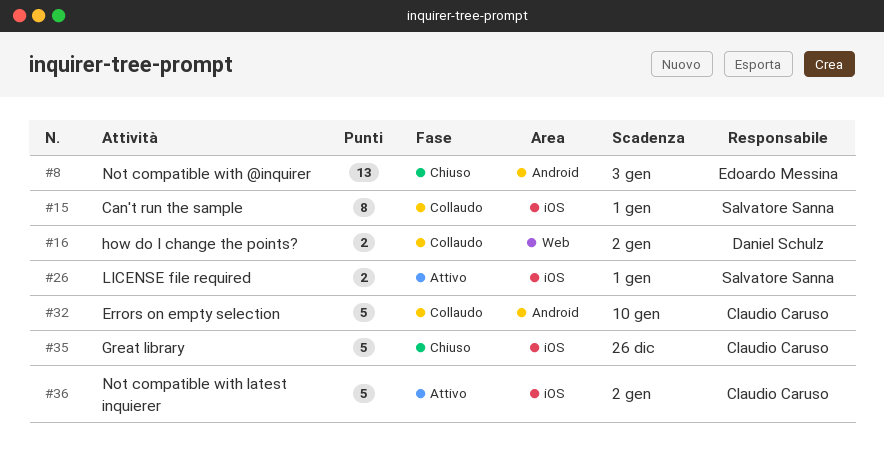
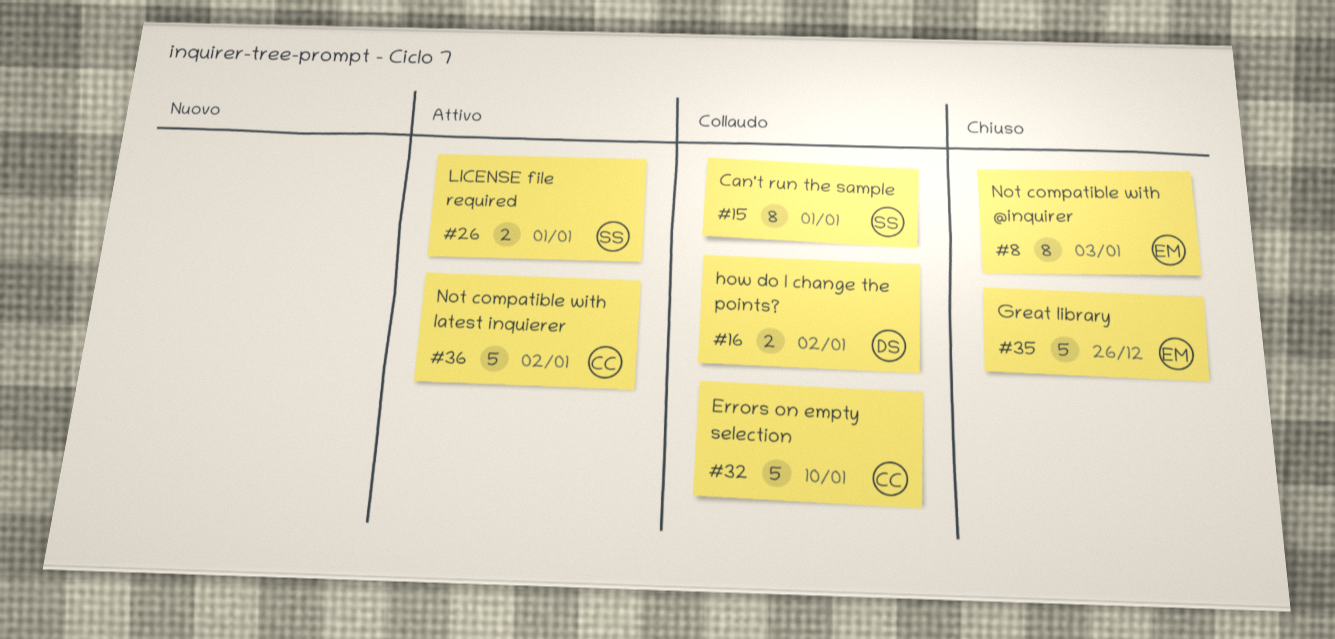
#8, estimate: 13 -> 8
#35, owner: Claudio Caruso -> Edoardo Messina

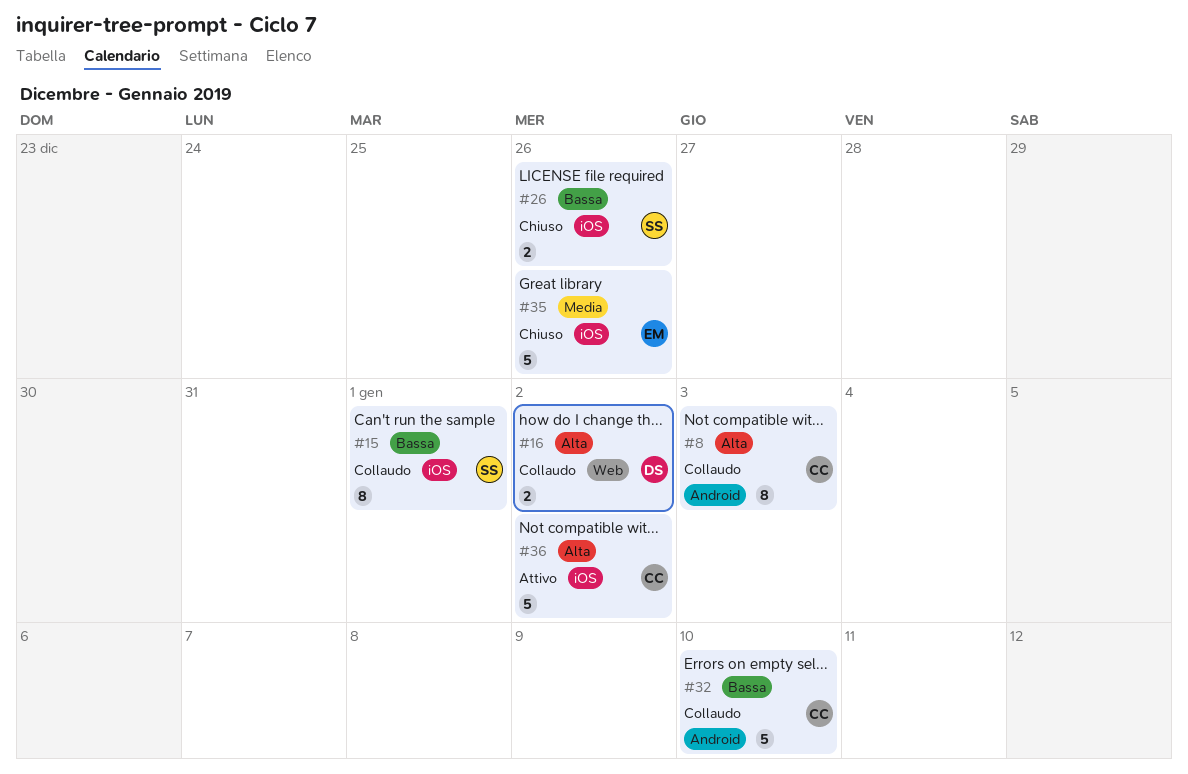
#8, status: Chiuso -> Collaudo
#8, owner: EM -> CC
#26, status: Attivo -> Chiuso
#26, due: Jan 1 -> Dec 26

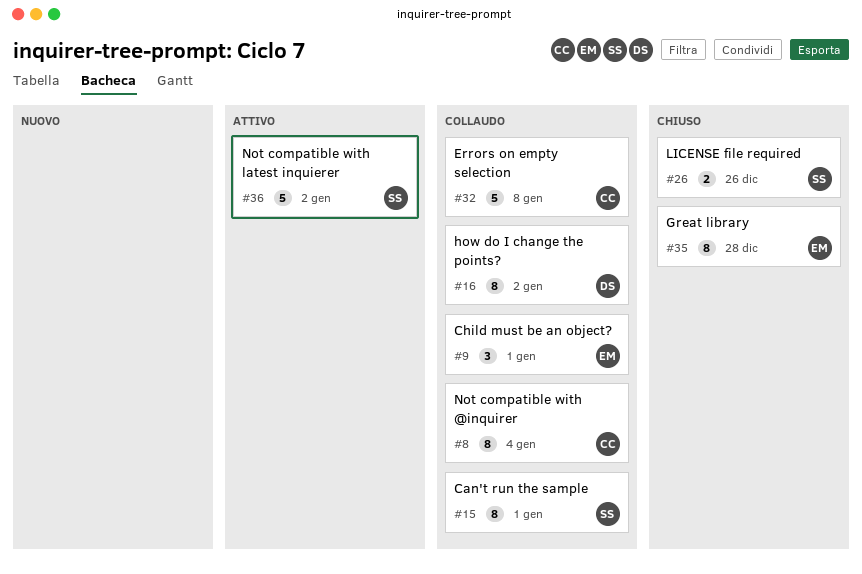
#8, due: Jan 3 -> Jan 4
#9: none -> present
#16, estimate: 2 -> 8
#32, due: Jan 10 -> Jan 8
#35, estimate: 5 -> 8
#35, due: Dec 26 -> Dec 28
#36, owner: CC -> SS

